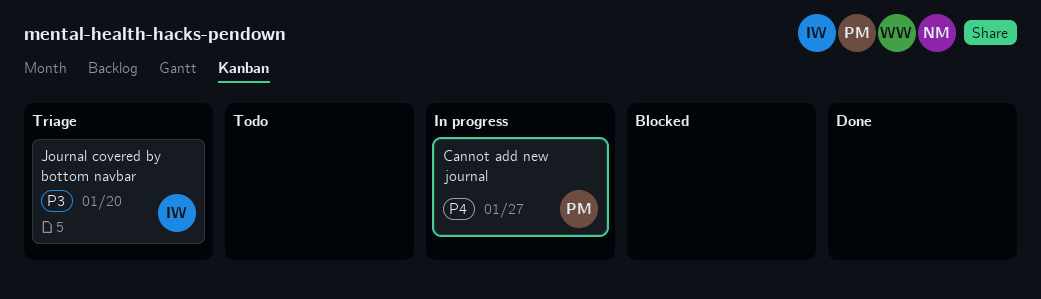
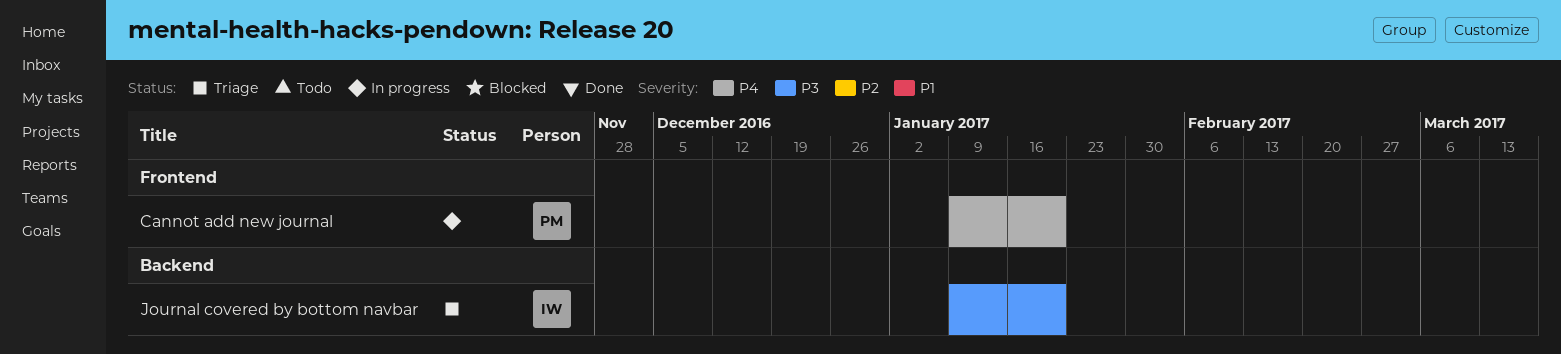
Cannot add new journal, due: Jan 27 -> Jan 20

